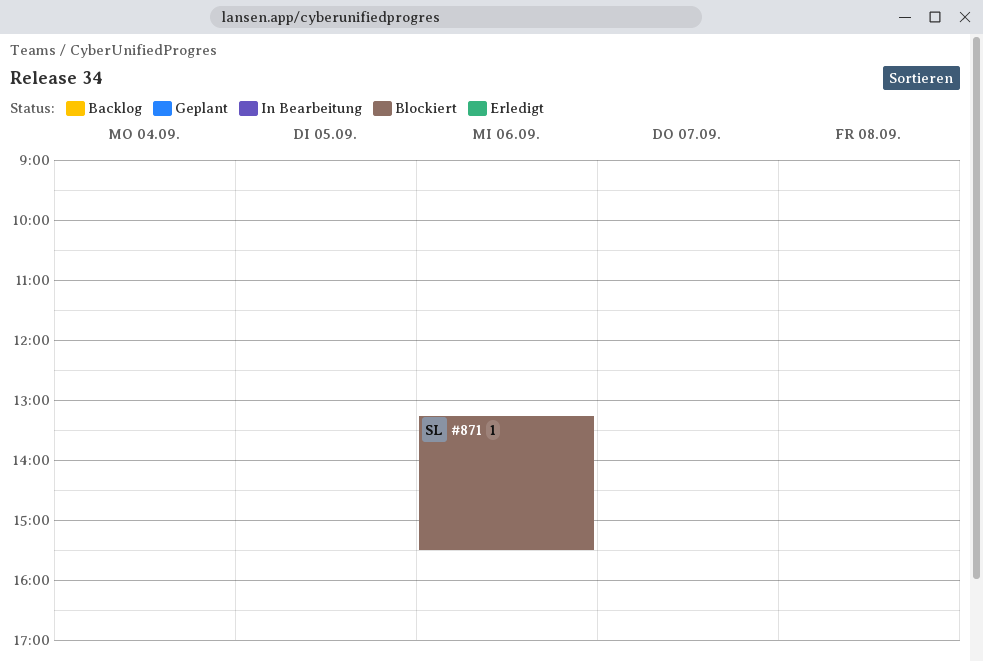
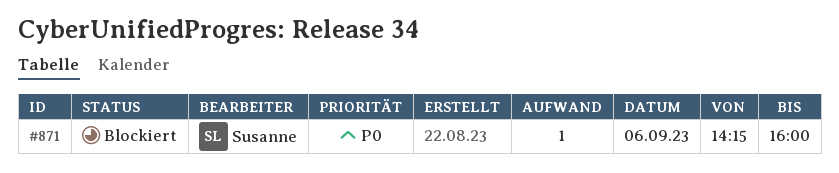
#871, begins: 13:15 -> 14:15
#871, ends: 15:30 -> 16:00

